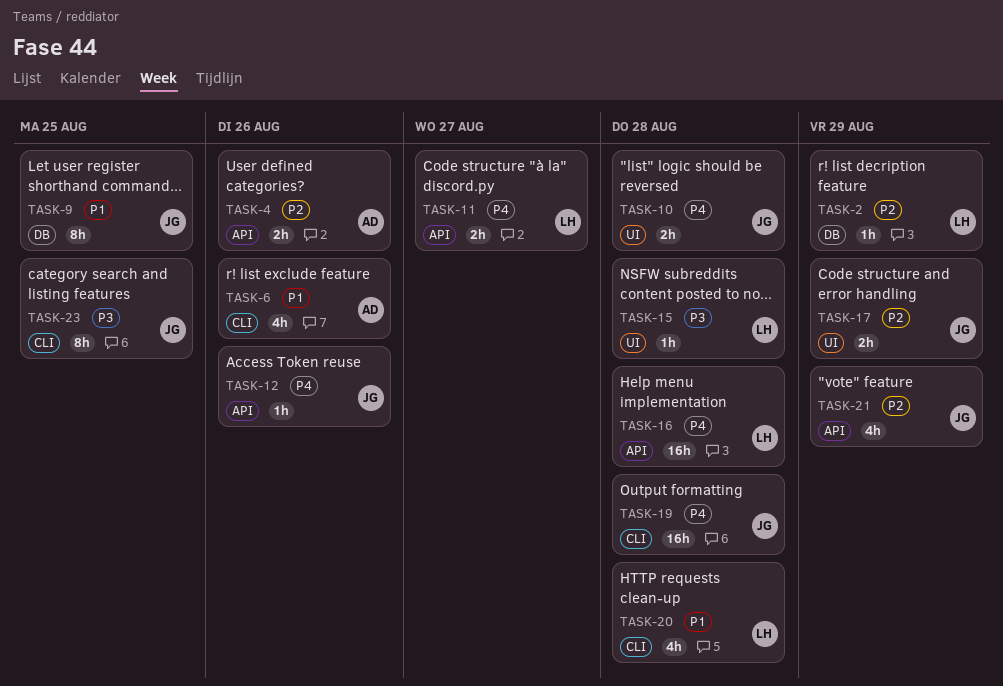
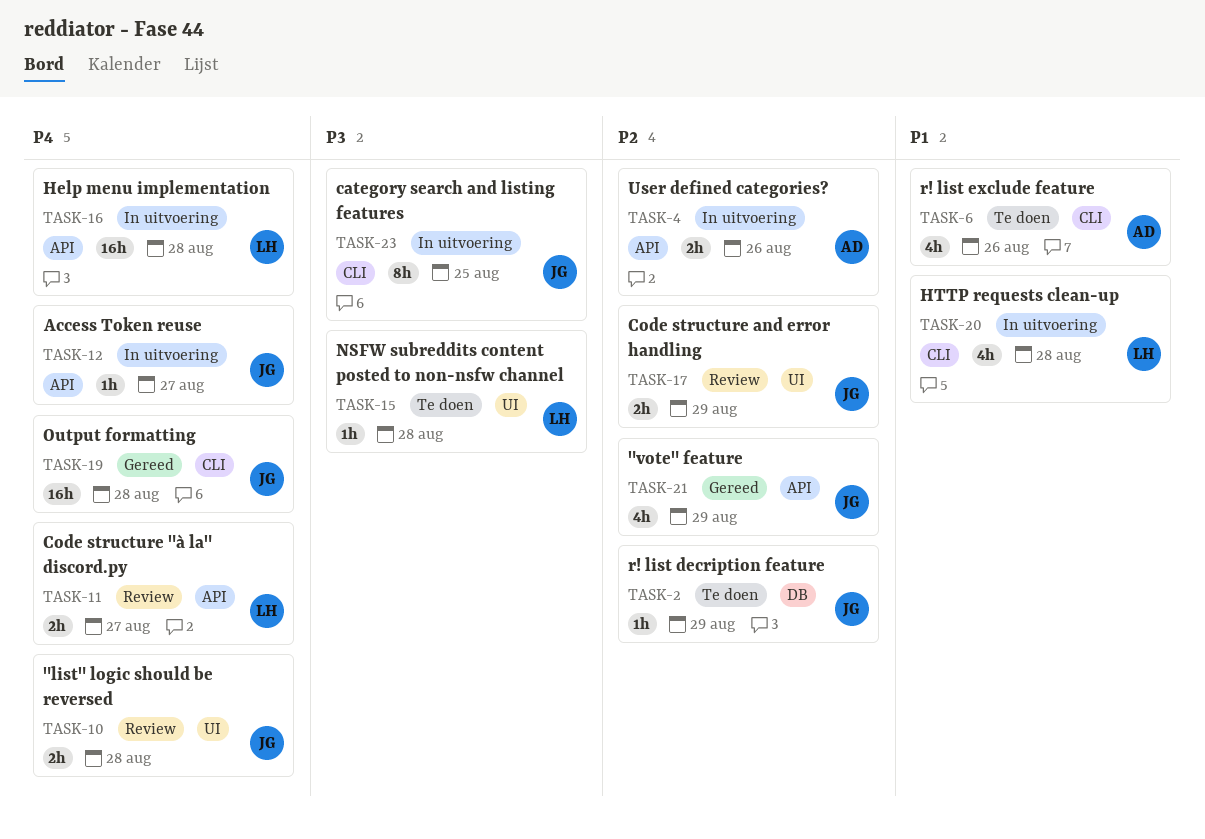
TASK-2, owner: LH -> JG
TASK-9: present -> none
TASK-12, due: Aug 26 -> Aug 27

